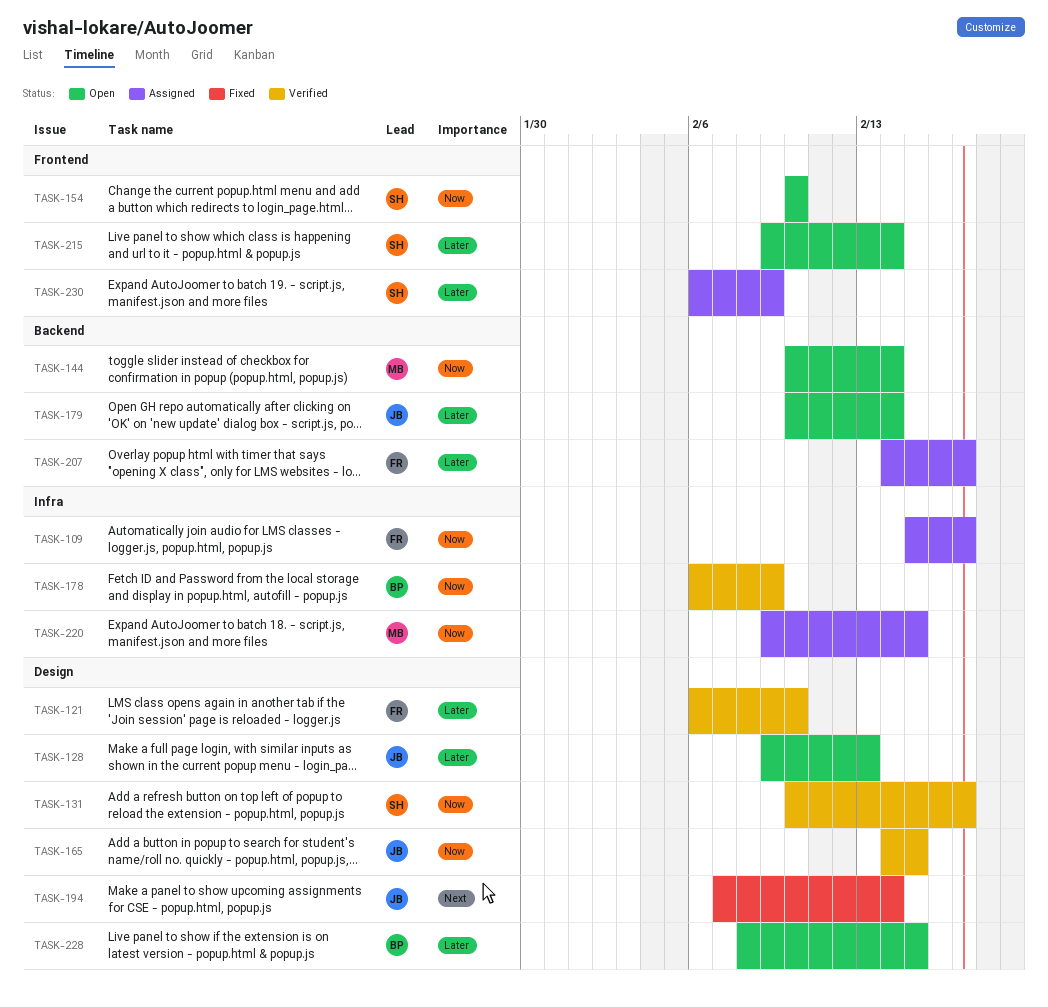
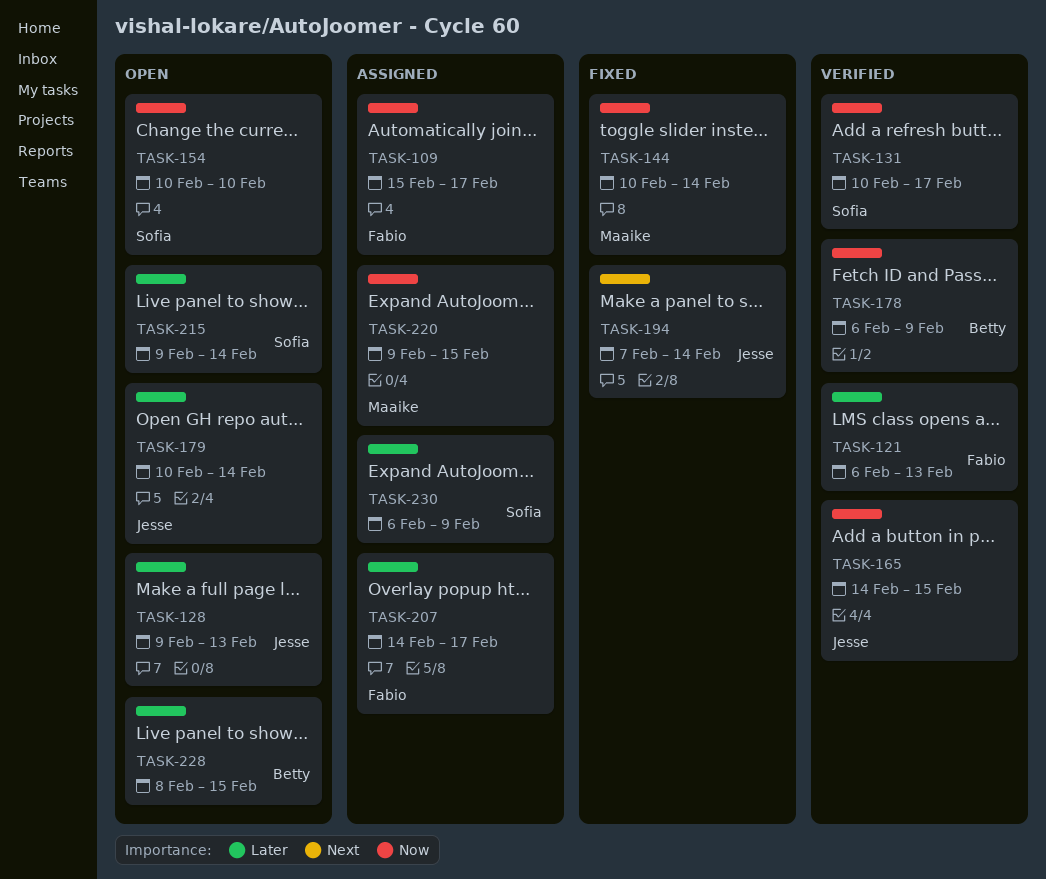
TASK-121, due: Feb 10 -> Feb 13
TASK-144, status: Open -> Fixed

